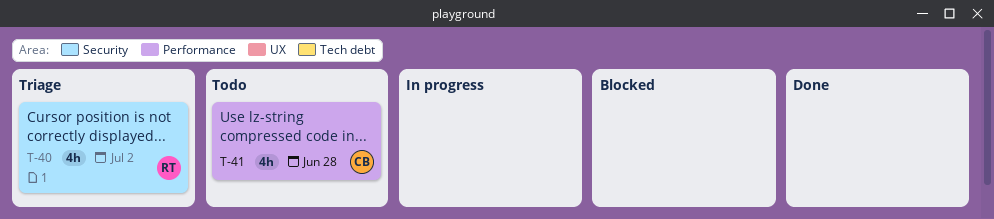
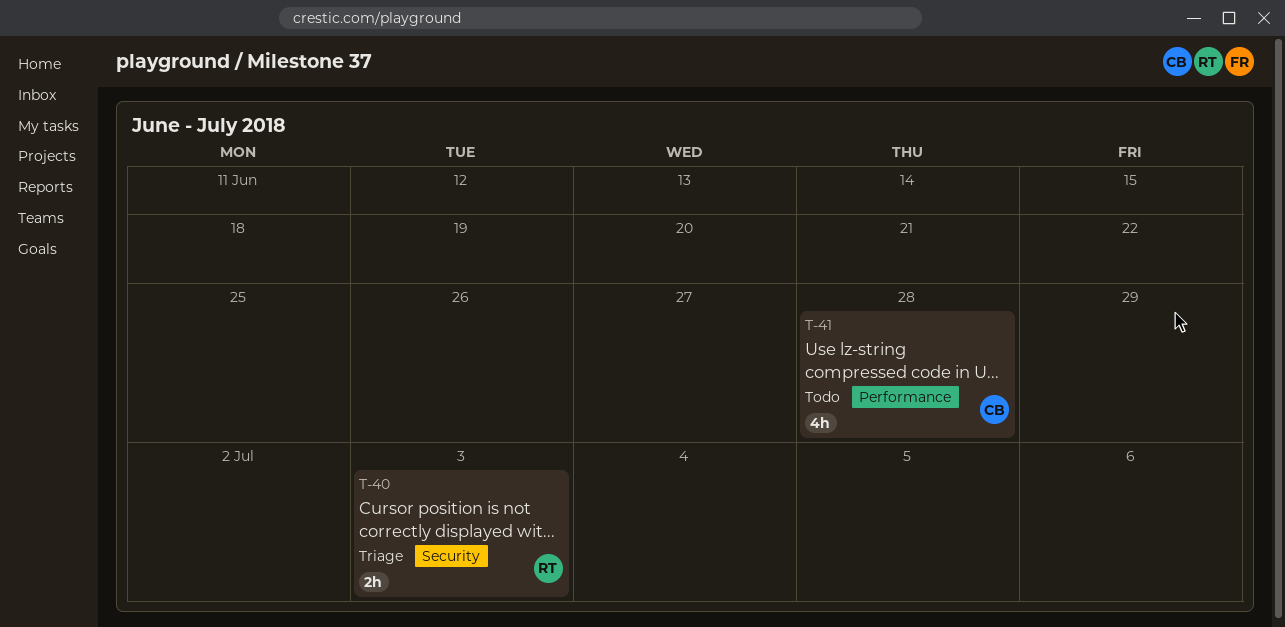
T-40, estimate: 4h -> 2h
T-40, due: Jul 2 -> Jul 3

